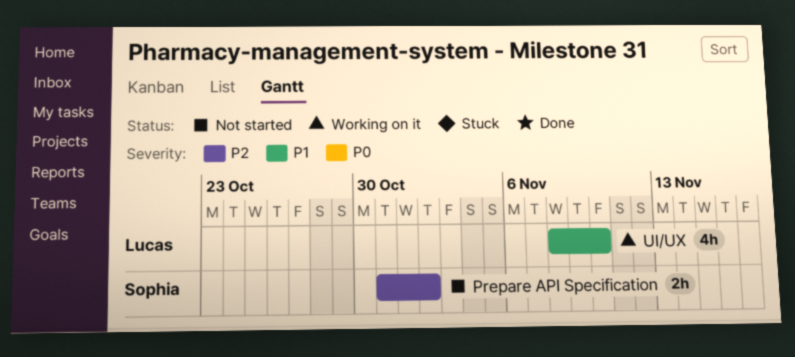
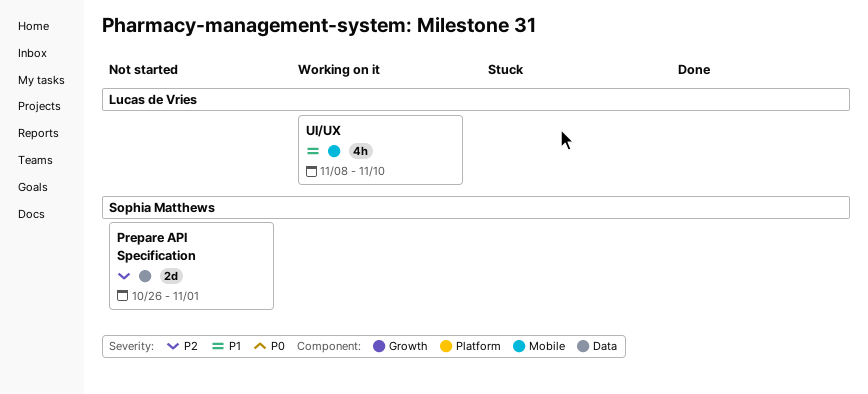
Prepare API Specification, estimate: 2h -> 2d
Prepare API Specification, start: Oct 31 -> Oct 26
Prepare API Specification, due: Nov 2 -> Nov 1

